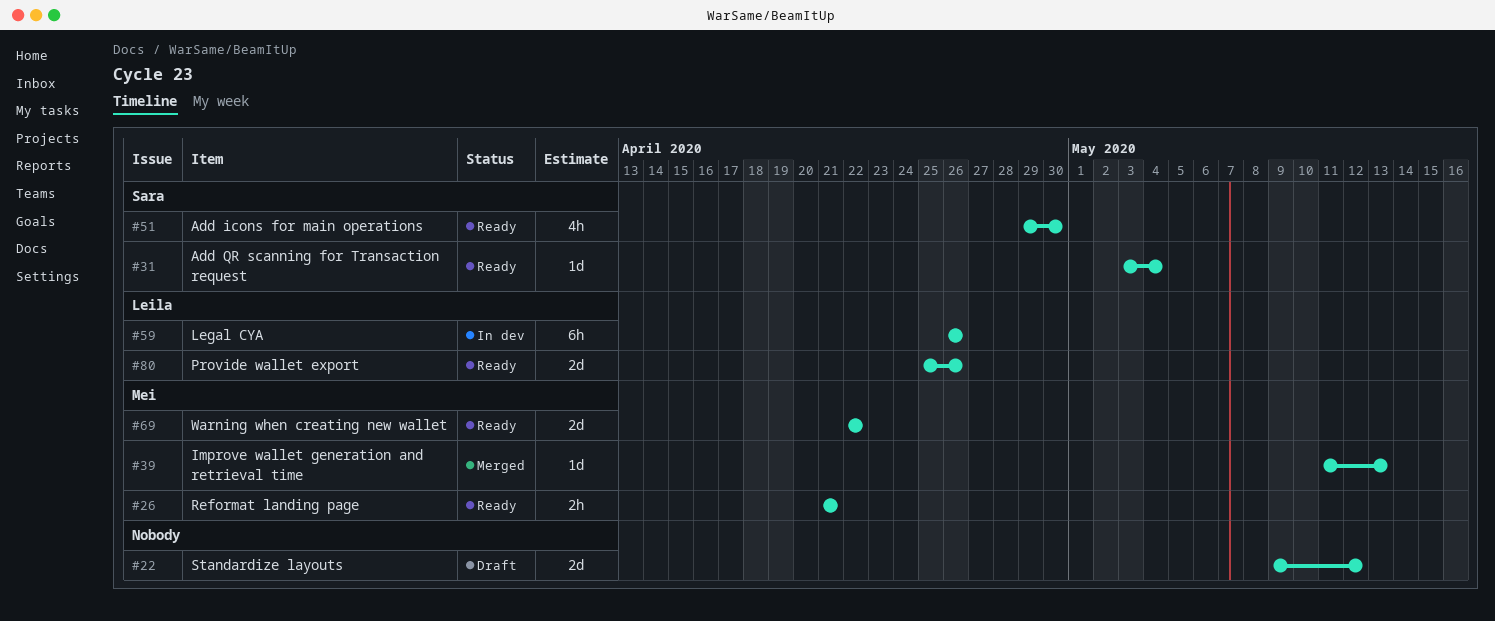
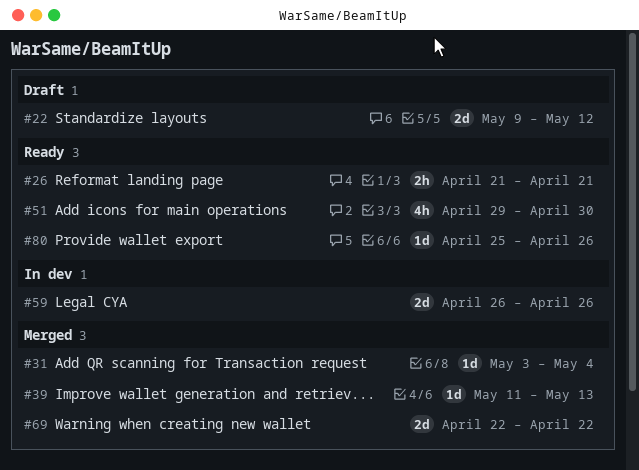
#31, status: Ready -> Merged
#59, estimate: 6h -> 2d
#69, status: Ready -> Merged
#80, estimate: 2d -> 1d

